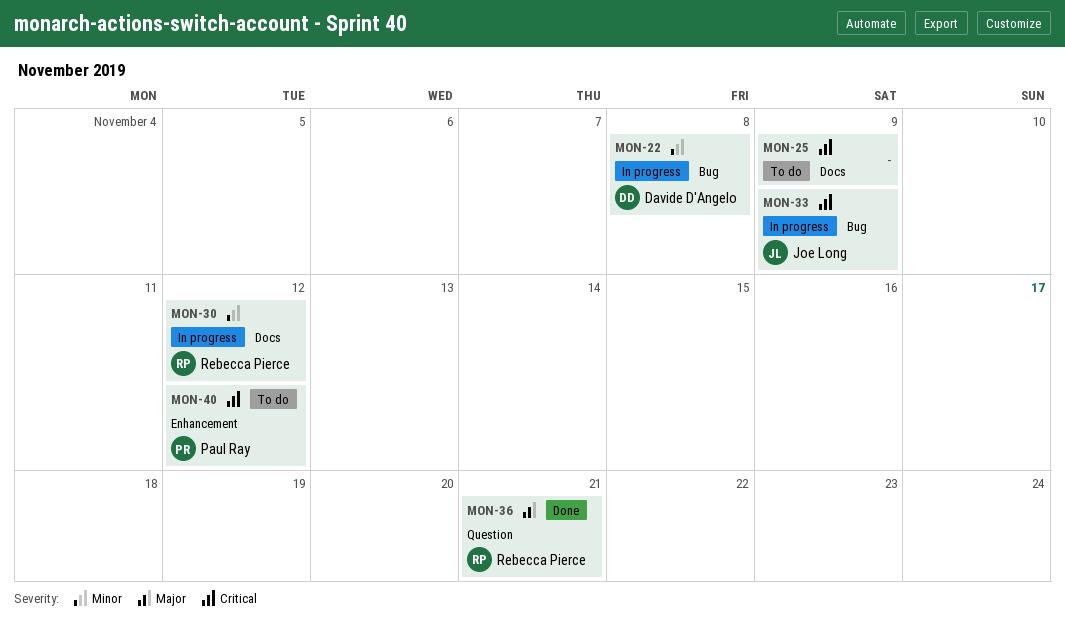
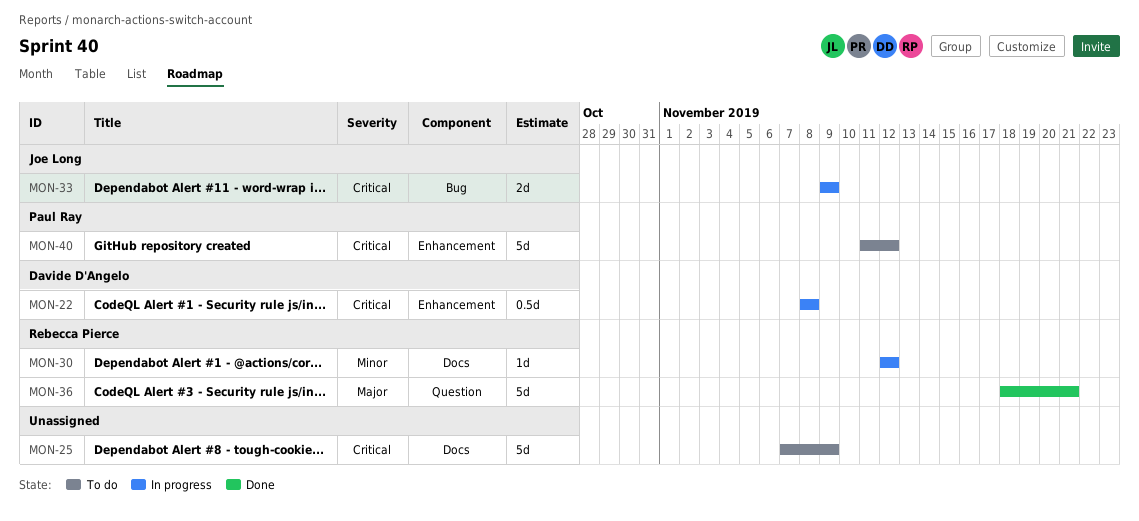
MON-22, priority: Minor -> Critical
MON-22, label: Bug -> Enhancement

